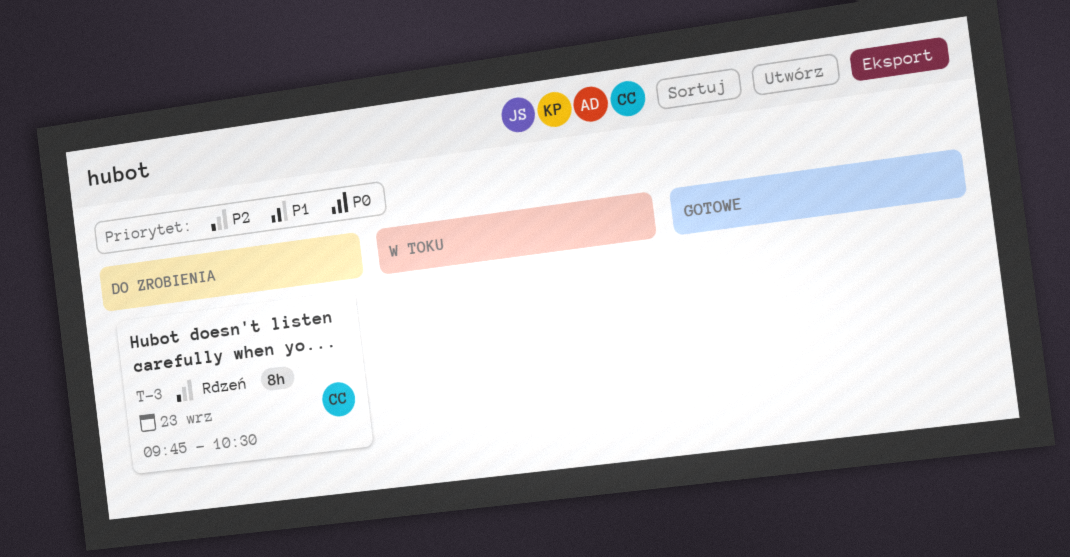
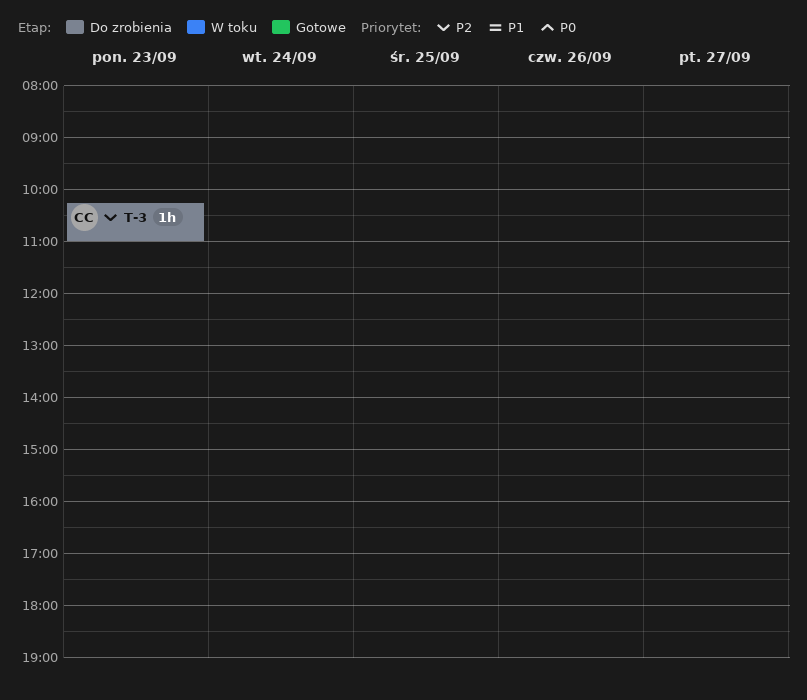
T-3, estimate: 8h -> 1h
T-3, begins: 09:45 -> 10:15
T-3, ends: 10:30 -> 11:00

